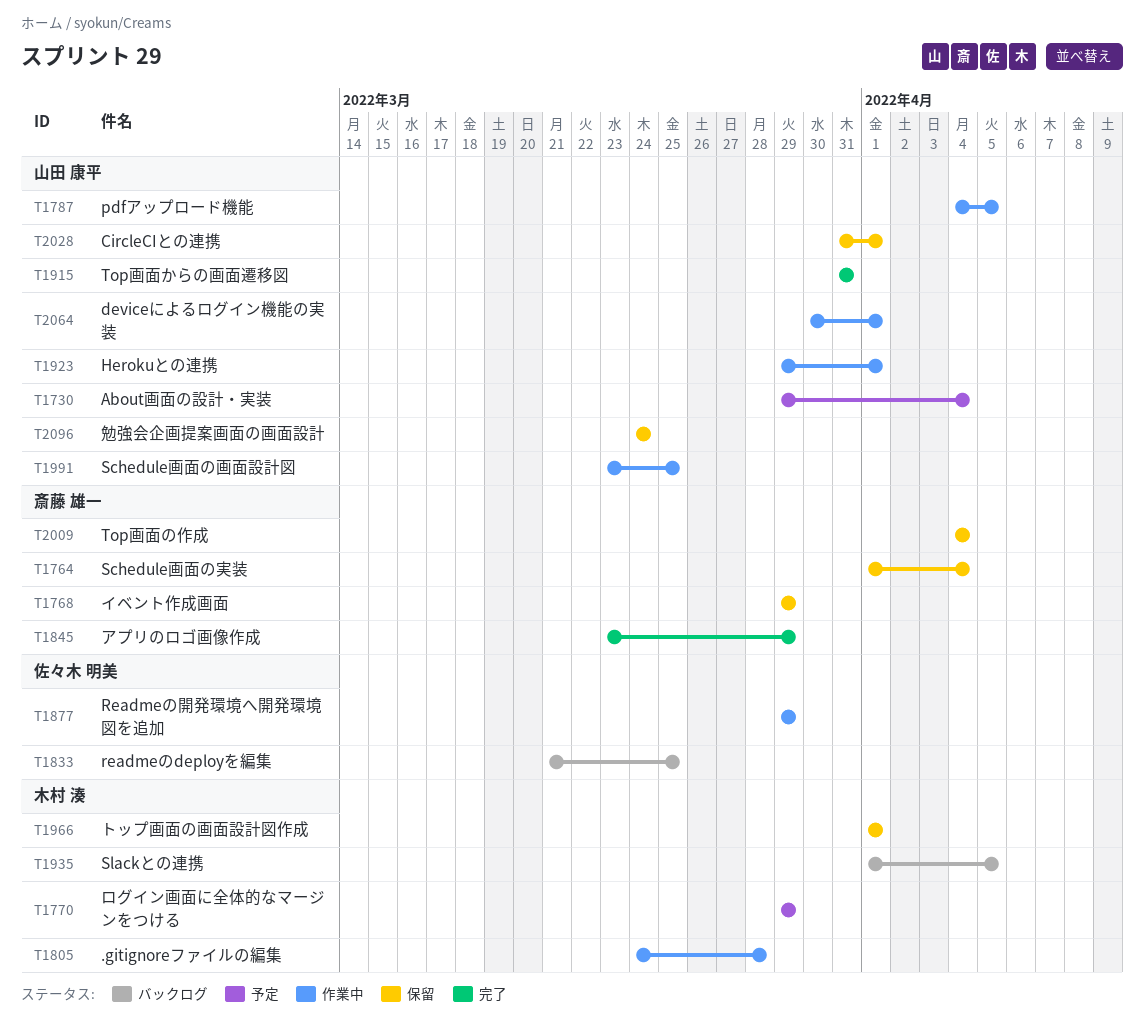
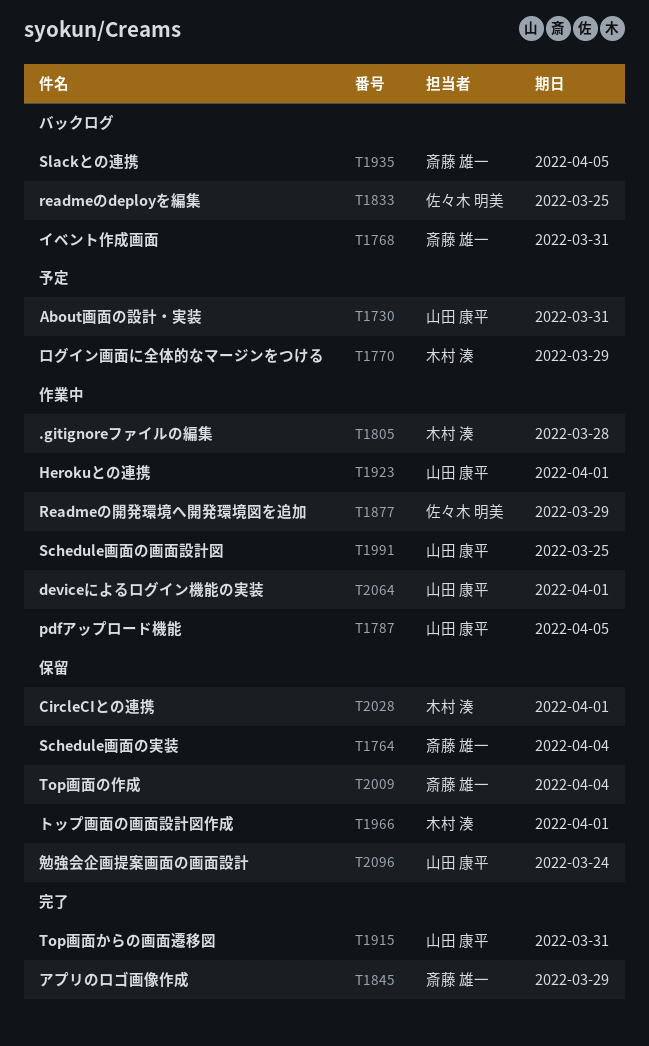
T1730, due: Apr 4 -> Mar 31
T1768, status: 保留 -> バックログ
T1768, due: Mar 29 -> Mar 31
T1935, owner: 木村 湊 -> 斎藤 雄一
T2028, owner: 山田 康平 -> 木村 湊

